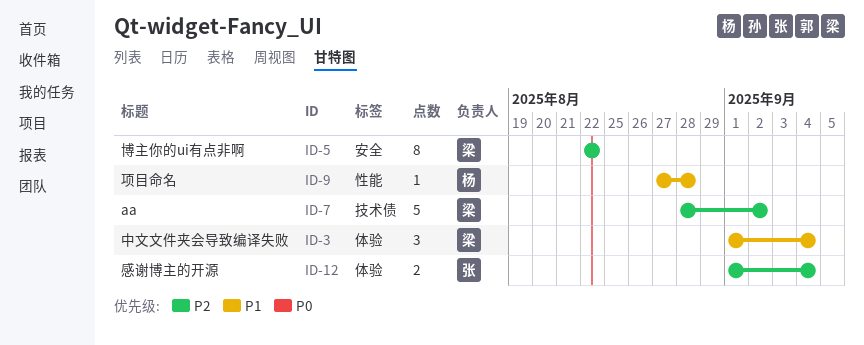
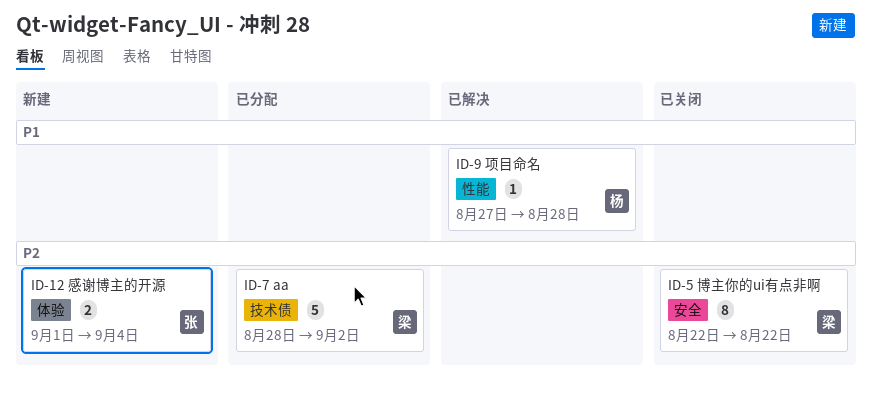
ID-3: present -> none

